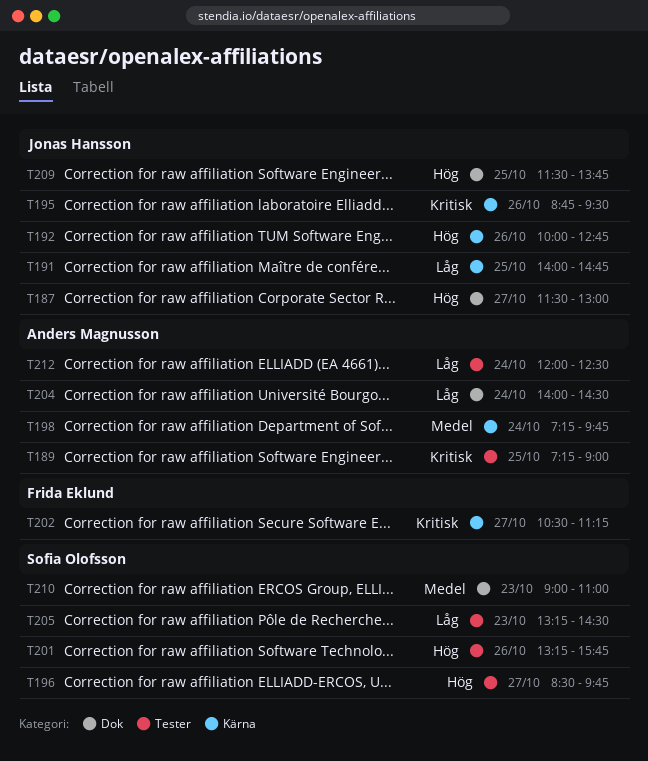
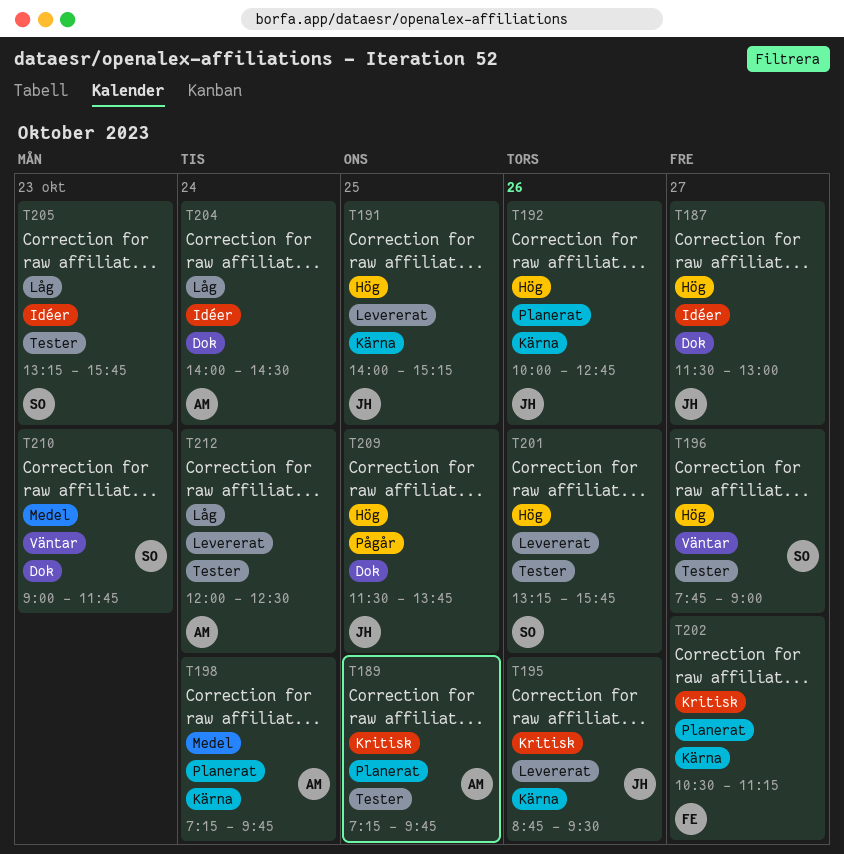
T189, ends: 09:00 -> 09:45
T191, priority: Låg -> Hög
T191, ends: 14:45 -> 15:15
T196, begins: 08:30 -> 07:45
T196, ends: 09:45 -> 09:00
T205, ends: 14:30 -> 15:45
T210, ends: 11:00 -> 11:45

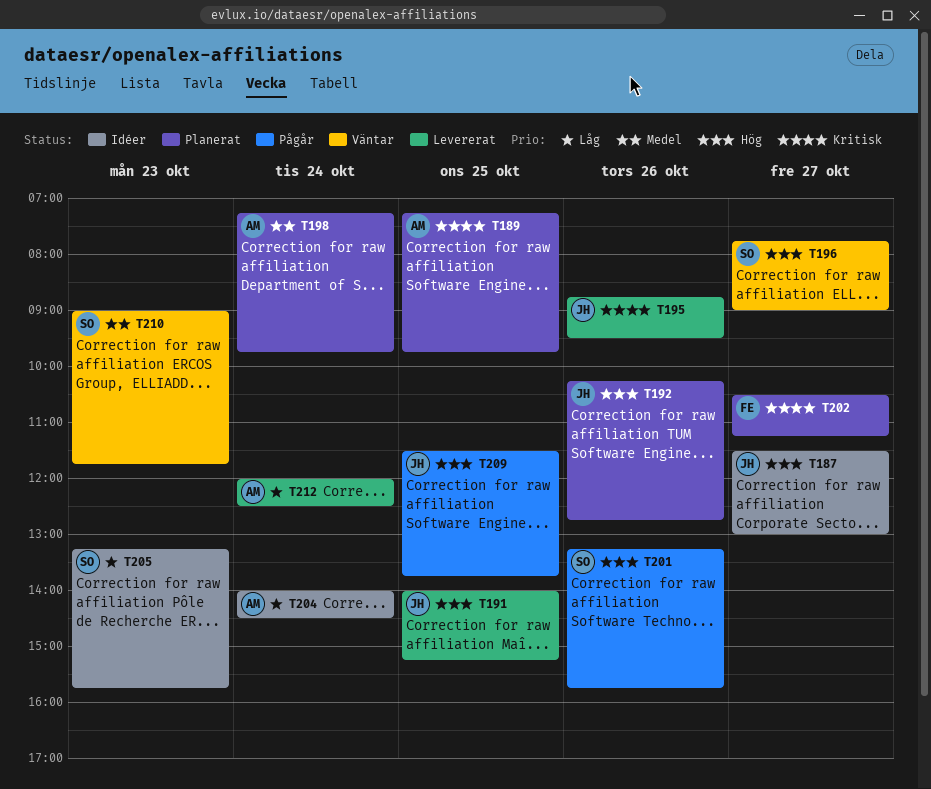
T192, begins: 10:00 -> 10:15
T201, status: Levererat -> Pågår

